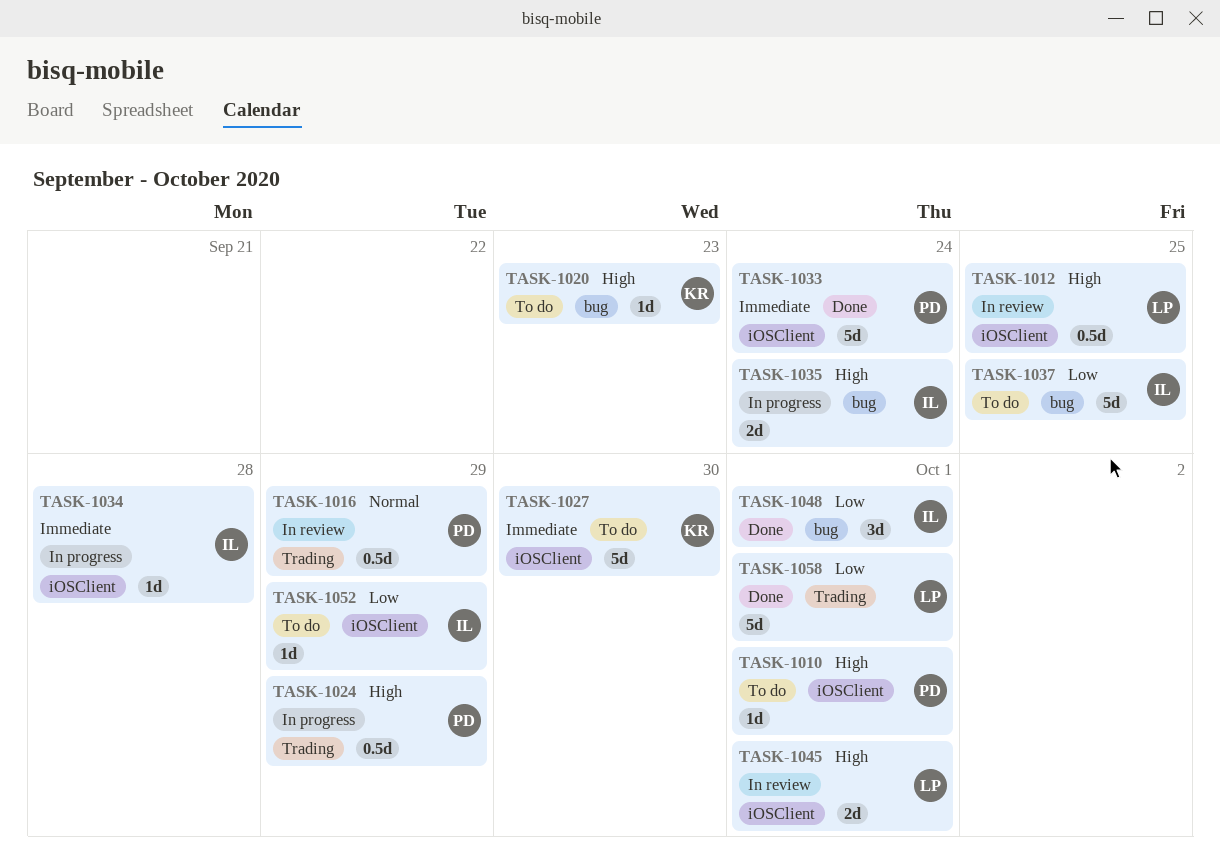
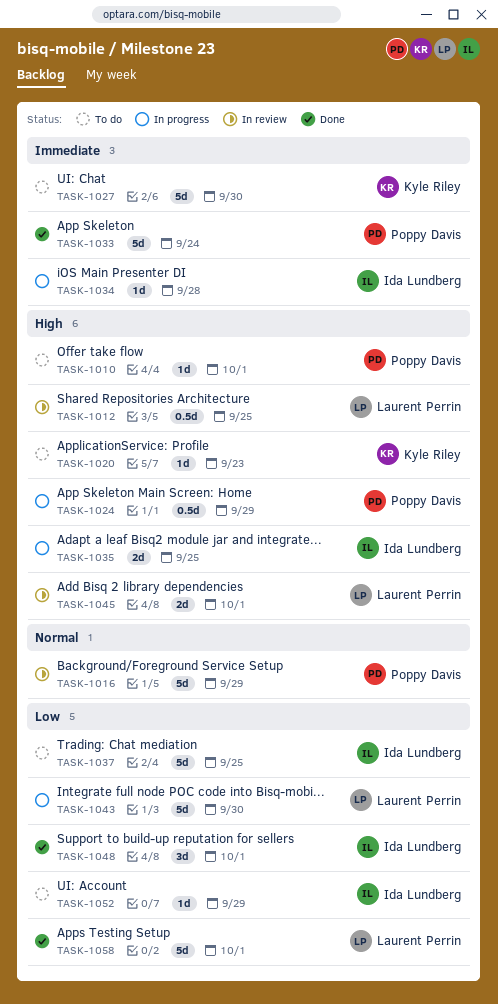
TASK-1016, estimate: 0.5d -> 5d
TASK-1035, due: Sep 24 -> Sep 25
TASK-1043: none -> present

